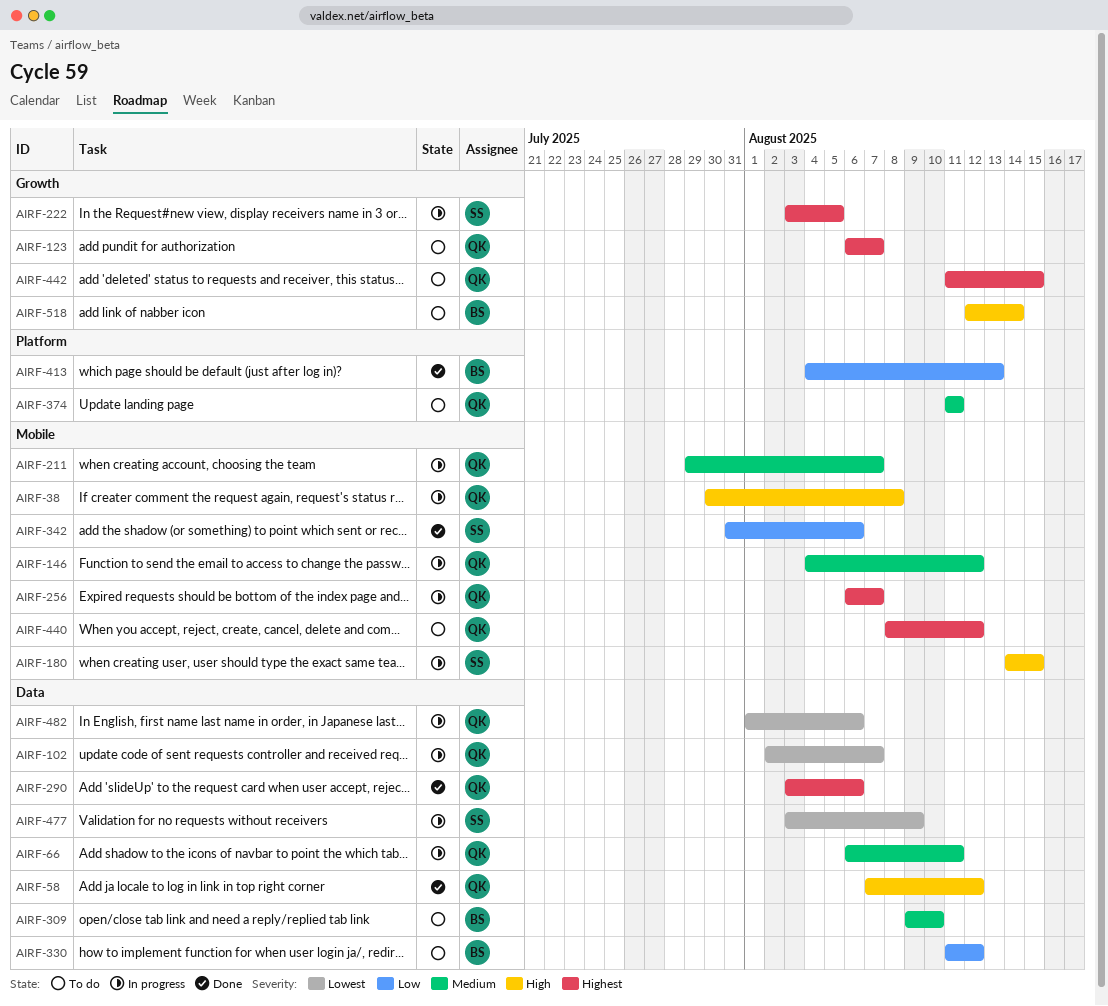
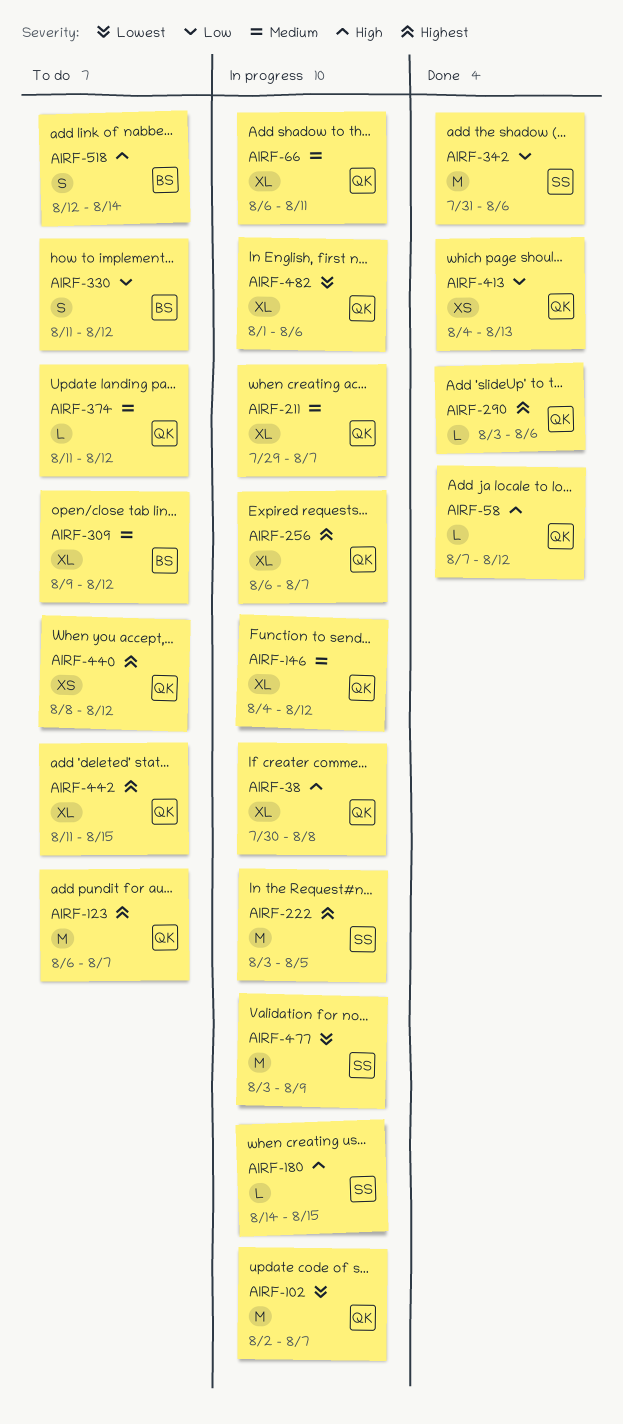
AIRF-309, due: Aug 10 -> Aug 12
AIRF-374, due: Aug 11 -> Aug 12
AIRF-413, owner: BS -> QK

